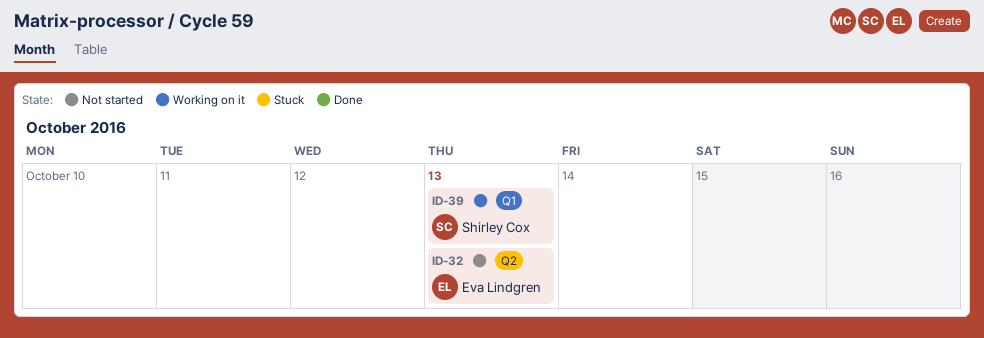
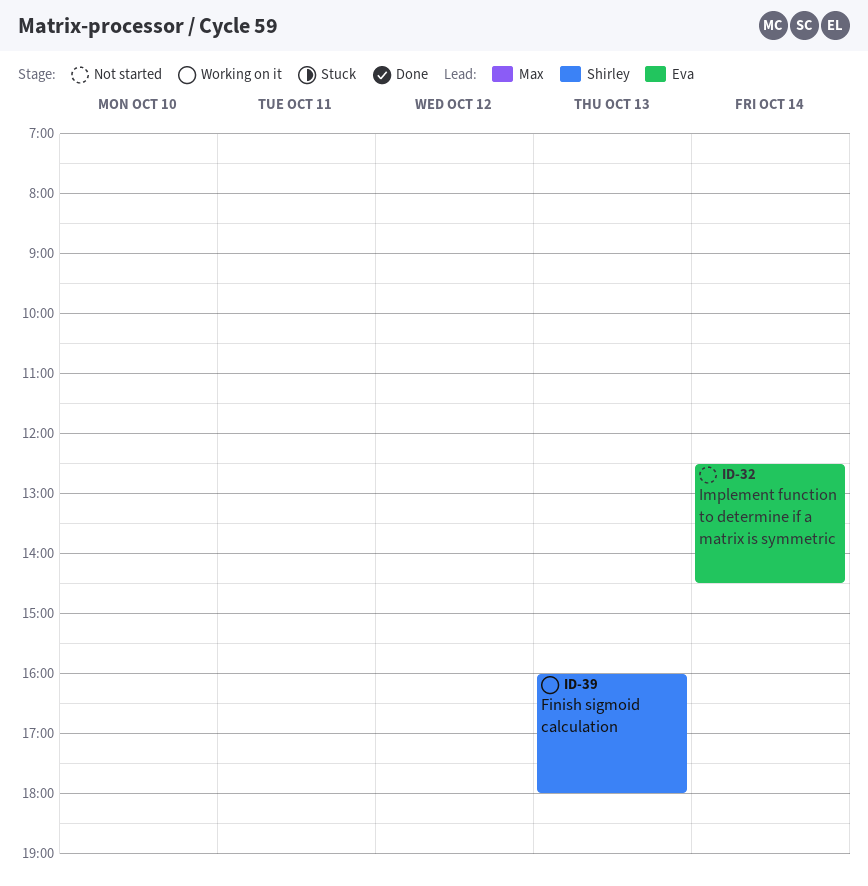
ID-32, day: Oct 13 -> Oct 14

